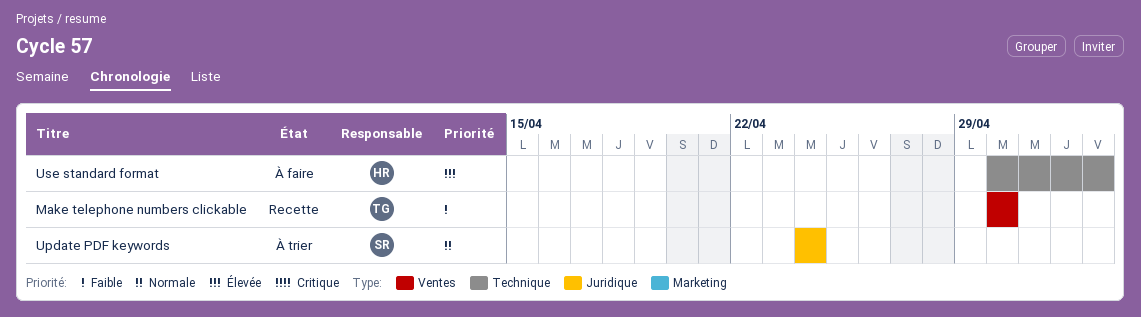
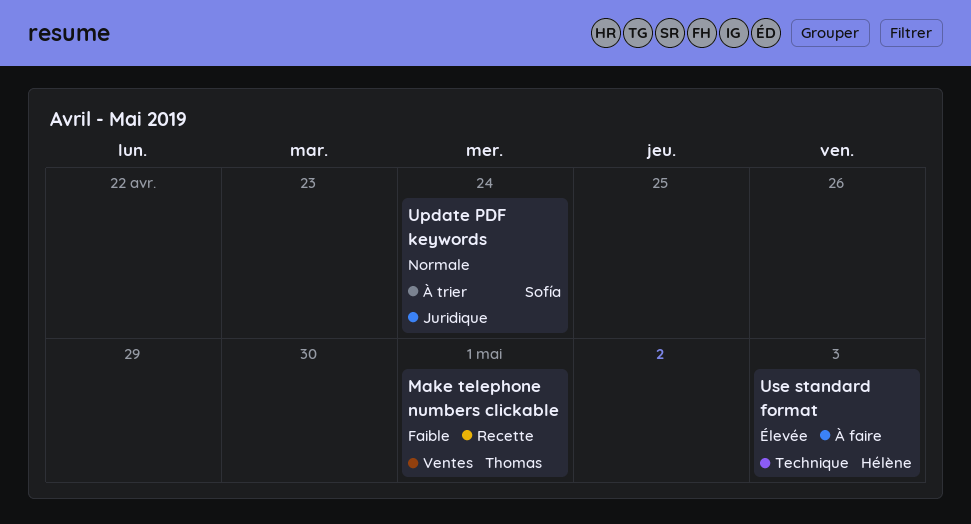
Make telephone numbers clickable, due: Apr 30 -> May 1

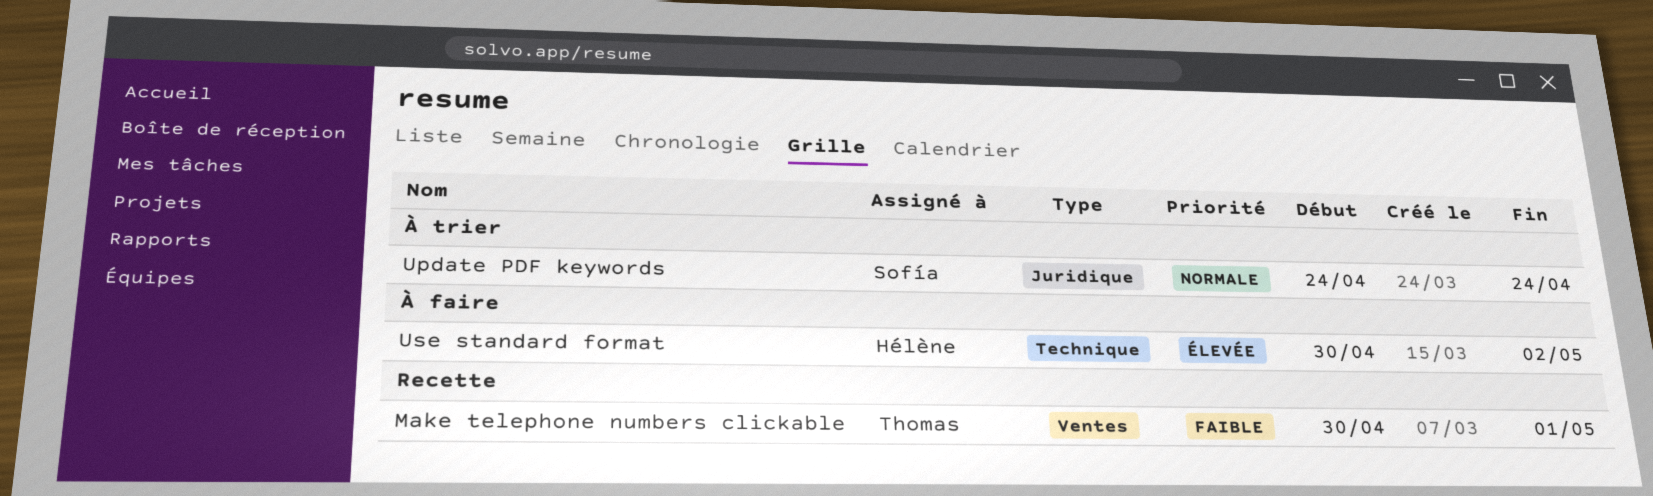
Use standard format, due: May 3 -> May 2

